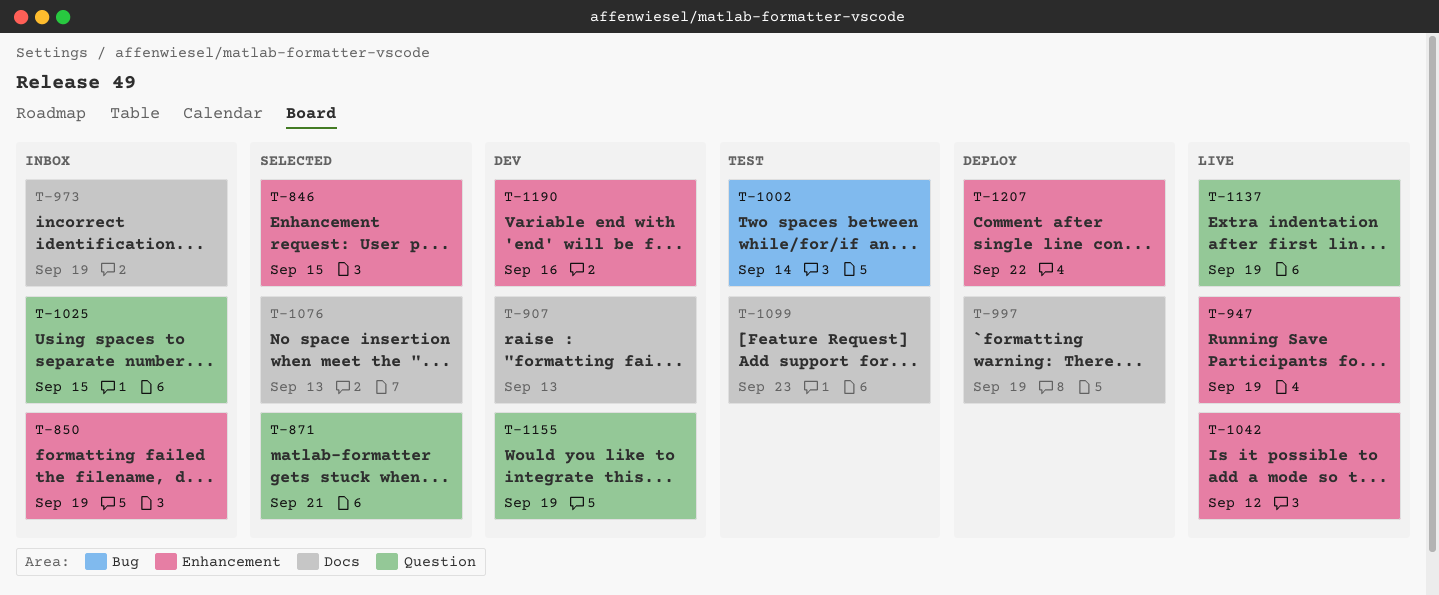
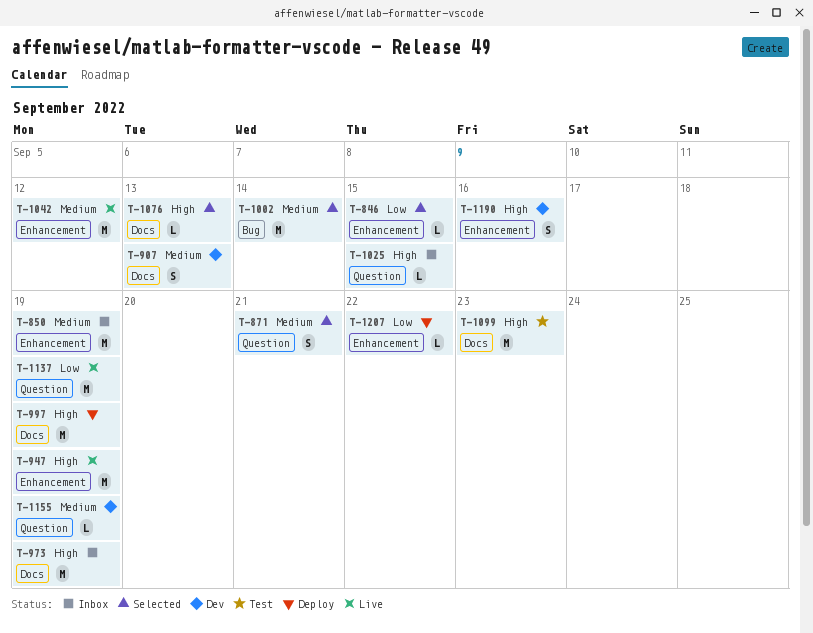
T-1002, status: Test -> Selected

